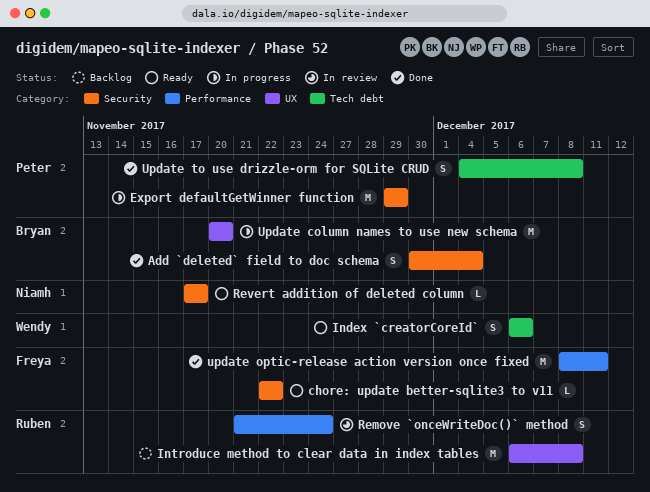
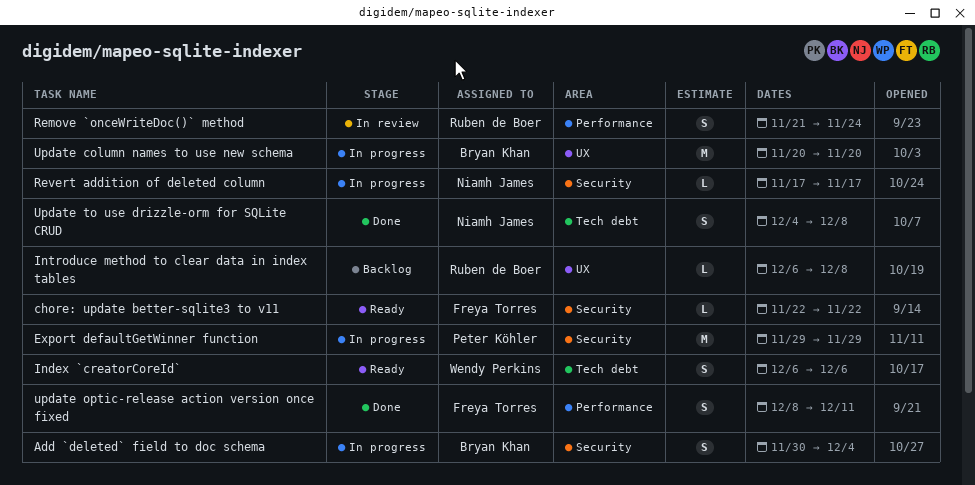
Add `deleted` field to doc schema, status: Done -> In progress
Introduce method to clear data in index tables, estimate: M -> L
Revert addition of deleted column, status: Ready -> In progress
update optic-release action version once fixed, estimate: M -> S
Update to use drizzle-orm for SQLite CRUD, owner: Peter Köhler -> Niamh James

